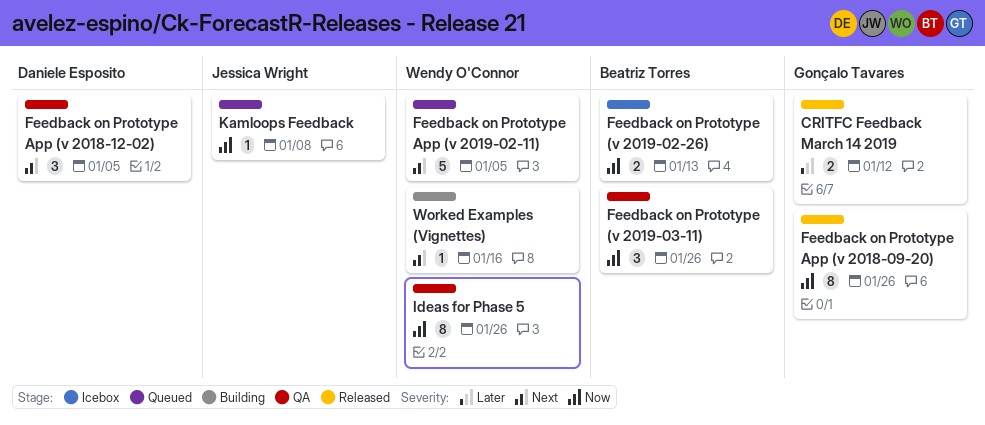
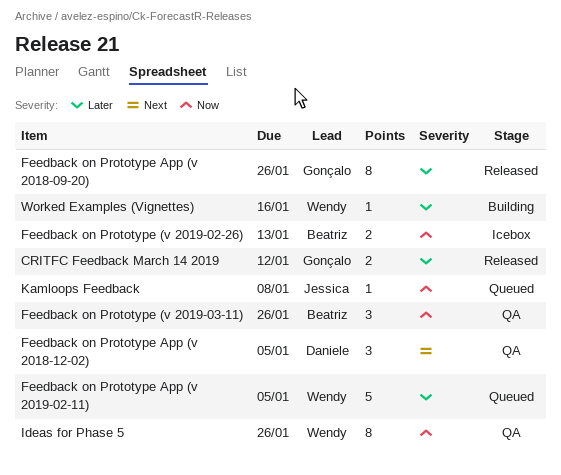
Feedback on Prototype App (v 2018-09-20), priority: Now -> Later
Feedback on Prototype App (v 2019-02-11), priority: Next -> Later
Worked Examples (Vignettes), priority: Next -> Later

